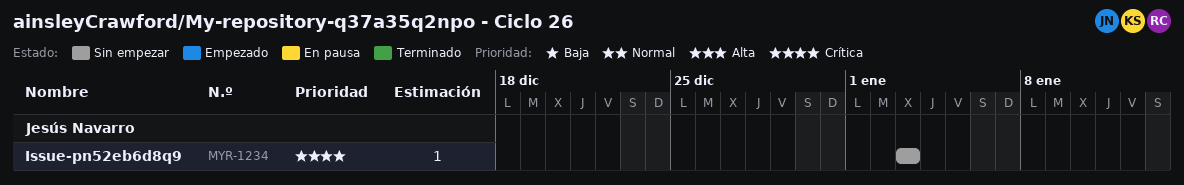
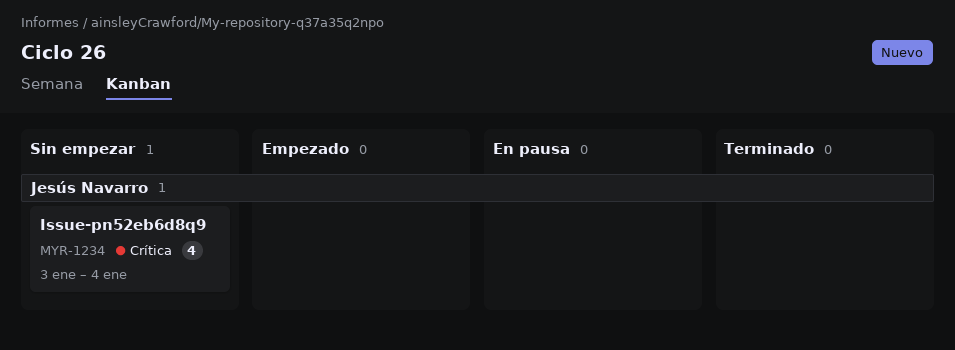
MYR-1234, estimate: 1 -> 4
MYR-1234, due: Jan 3 -> Jan 4

